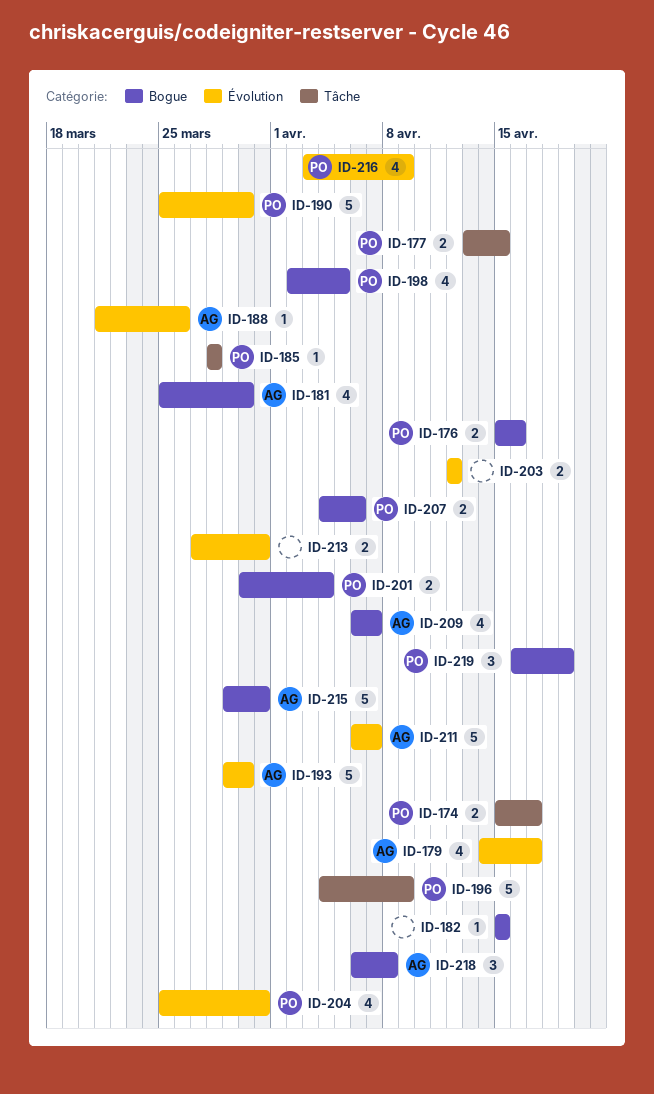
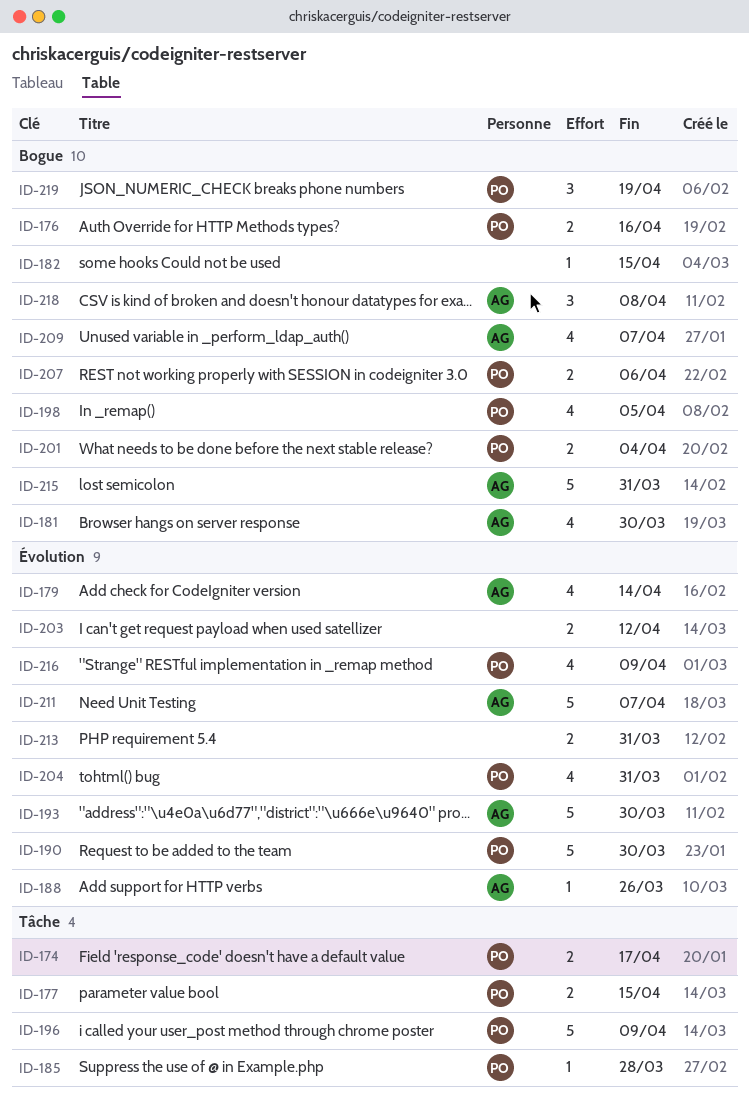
ID-179, due: Apr 17 -> Apr 14

